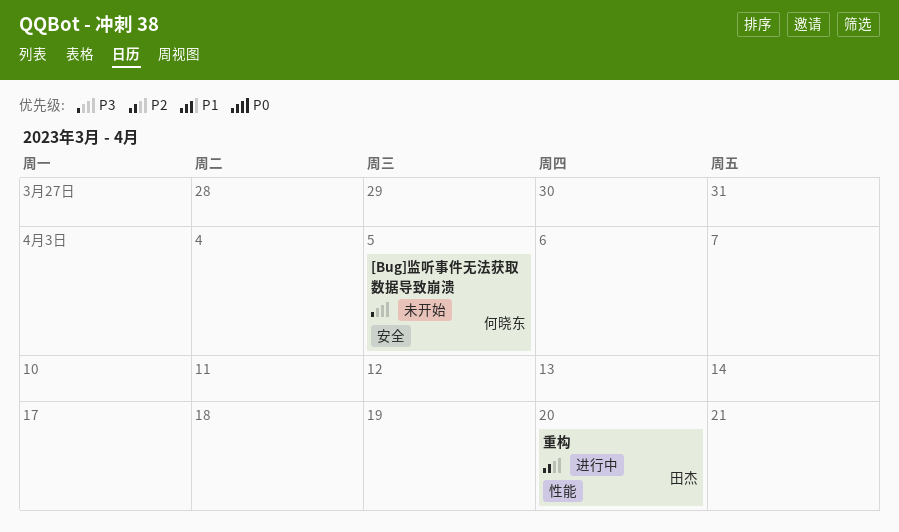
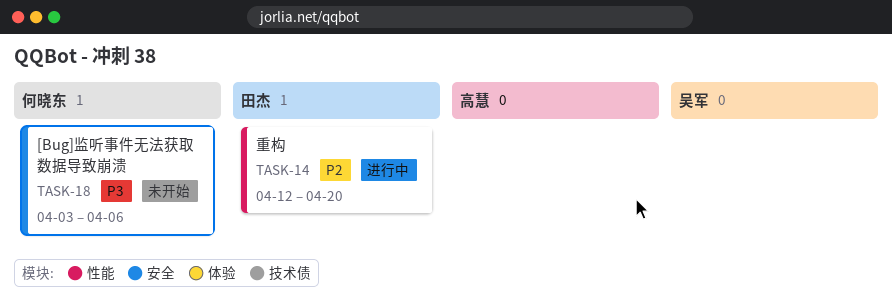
[Bug]监听事件无法获取数据导致崩溃, due: Apr 5 -> Apr 6

